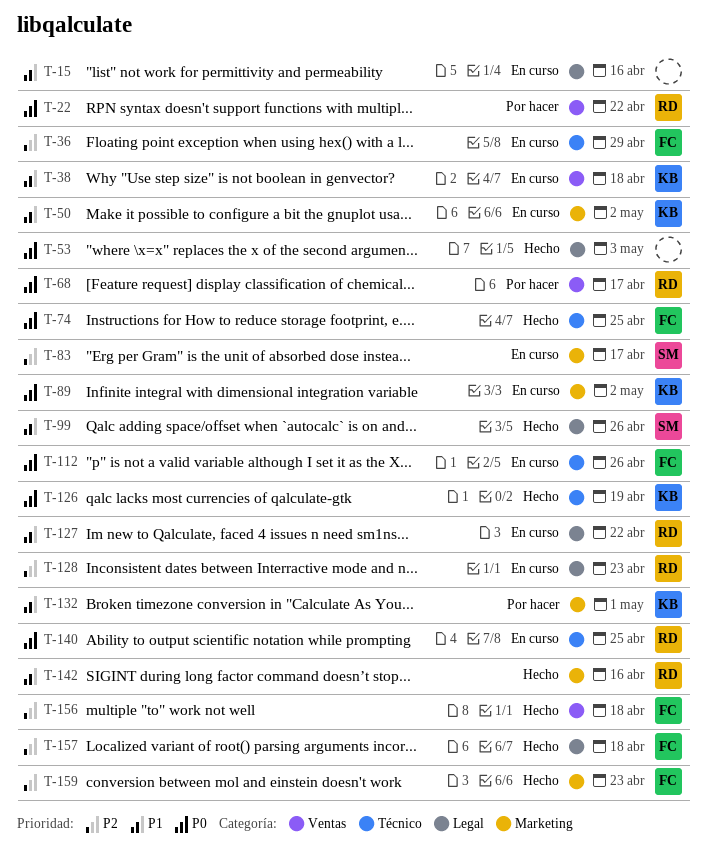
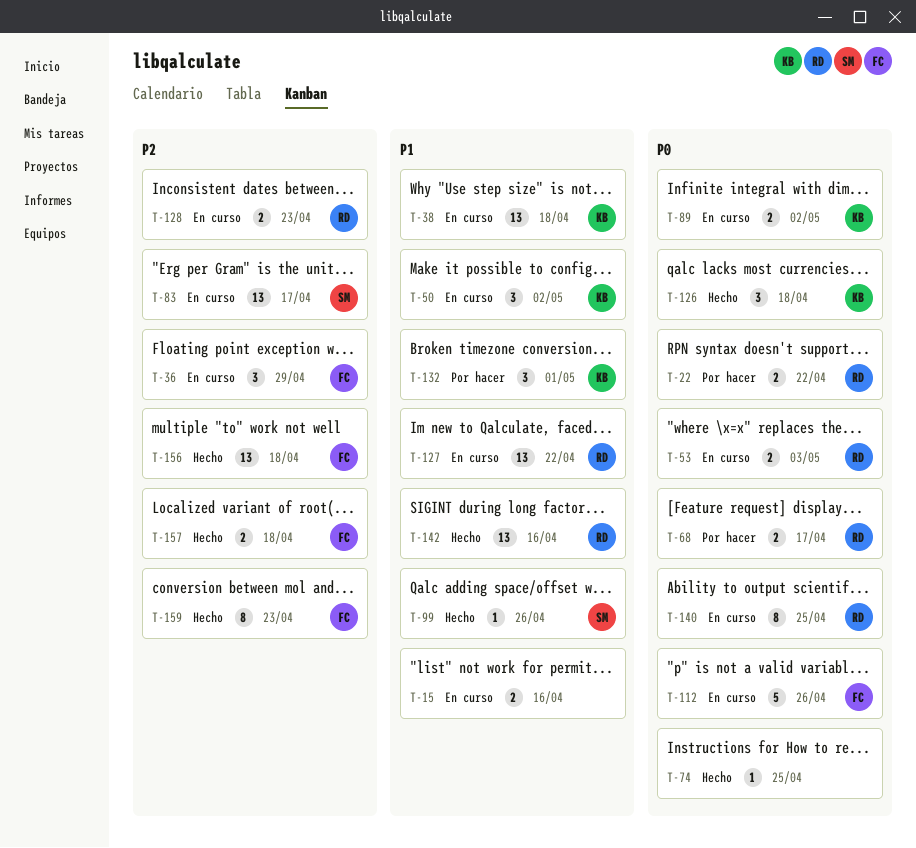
T-53, status: Hecho -> En curso
T-53, owner: none -> RD
T-74, owner: FC -> none
T-126, due: Apr 19 -> Apr 18

